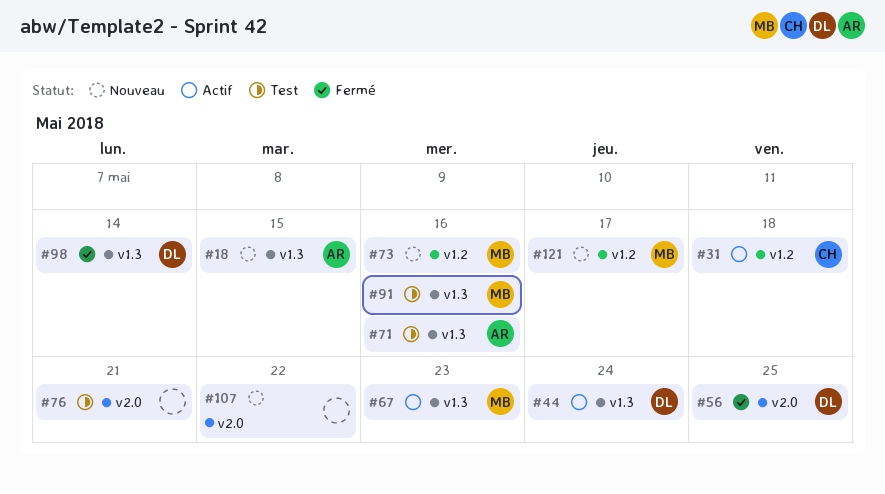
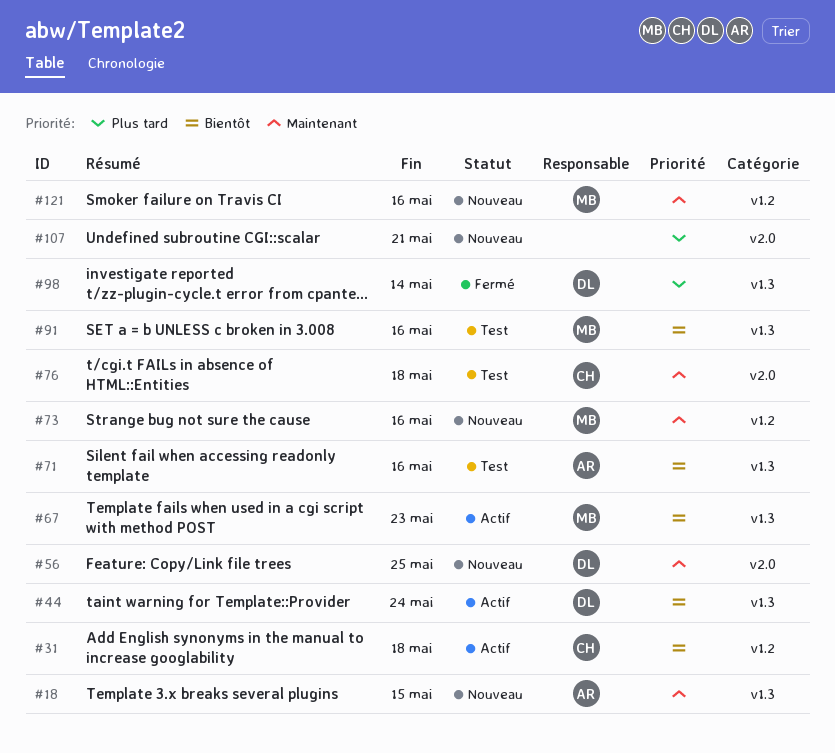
#56, status: Fermé -> Nouveau
#76, owner: none -> CH
#76, due: May 21 -> May 18
#107, due: May 22 -> May 21
#121, due: May 17 -> May 16

